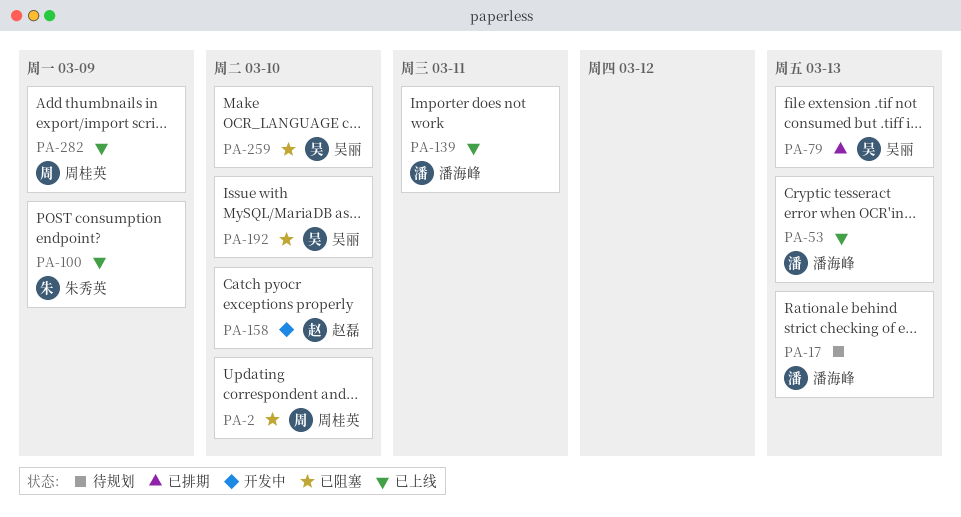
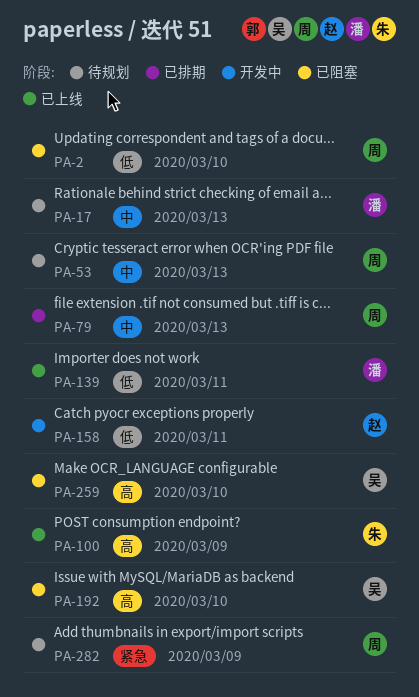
PA-53, status: 已上线 -> 待规划
PA-53, owner: 潘海峰 -> 周桂英
PA-79, owner: 吴丽 -> 周桂英
PA-158, due: Mar 10 -> Mar 11
PA-282, status: 已上线 -> 待规划

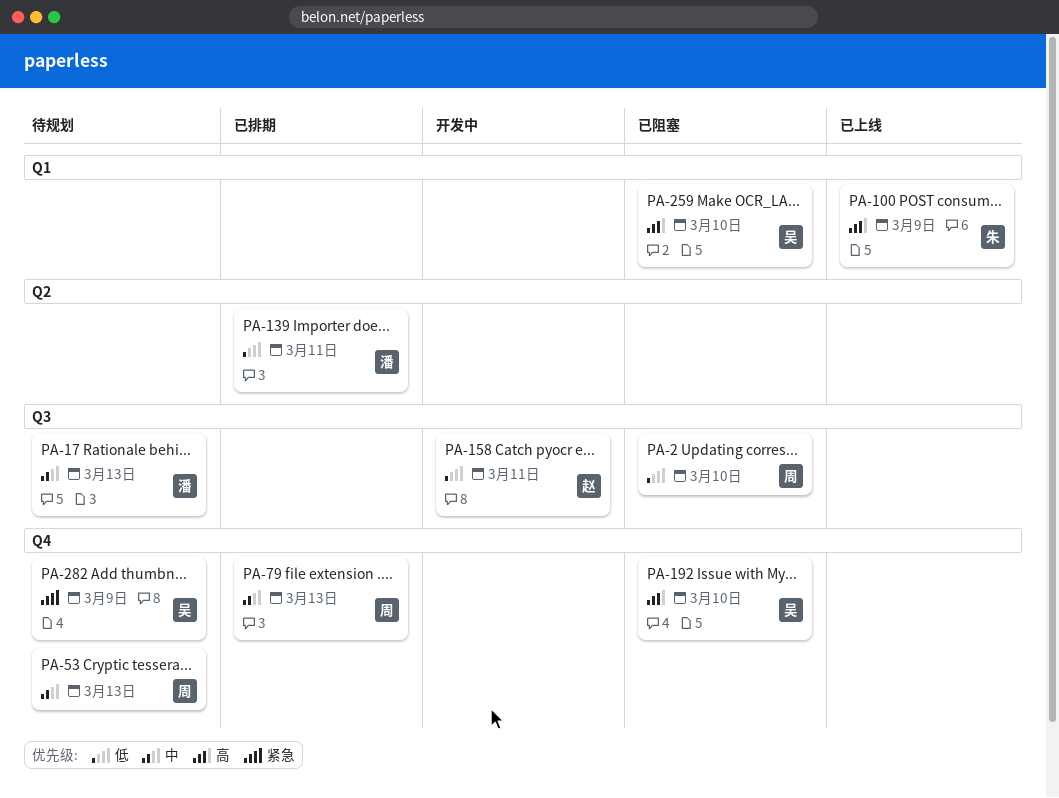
PA-139, status: 已上线 -> 已排期
PA-282, owner: 周 -> 吴

